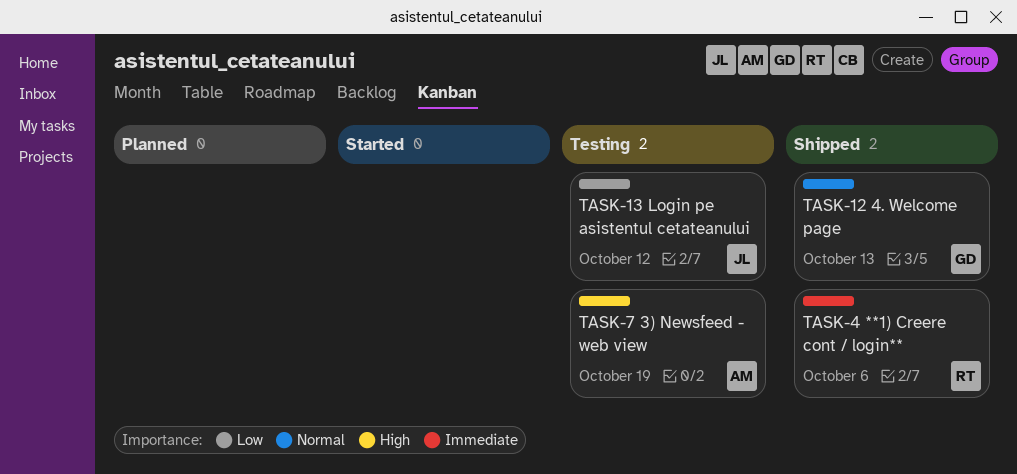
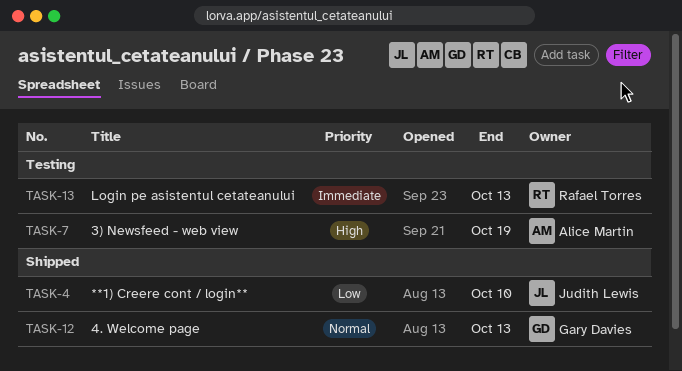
TASK-4, owner: Rafael Torres -> Judith Lewis
TASK-4, priority: Immediate -> Low
TASK-4, due: Oct 6 -> Oct 10
TASK-13, owner: Judith Lewis -> Rafael Torres
TASK-13, priority: Low -> Immediate
TASK-13, due: Oct 12 -> Oct 13

